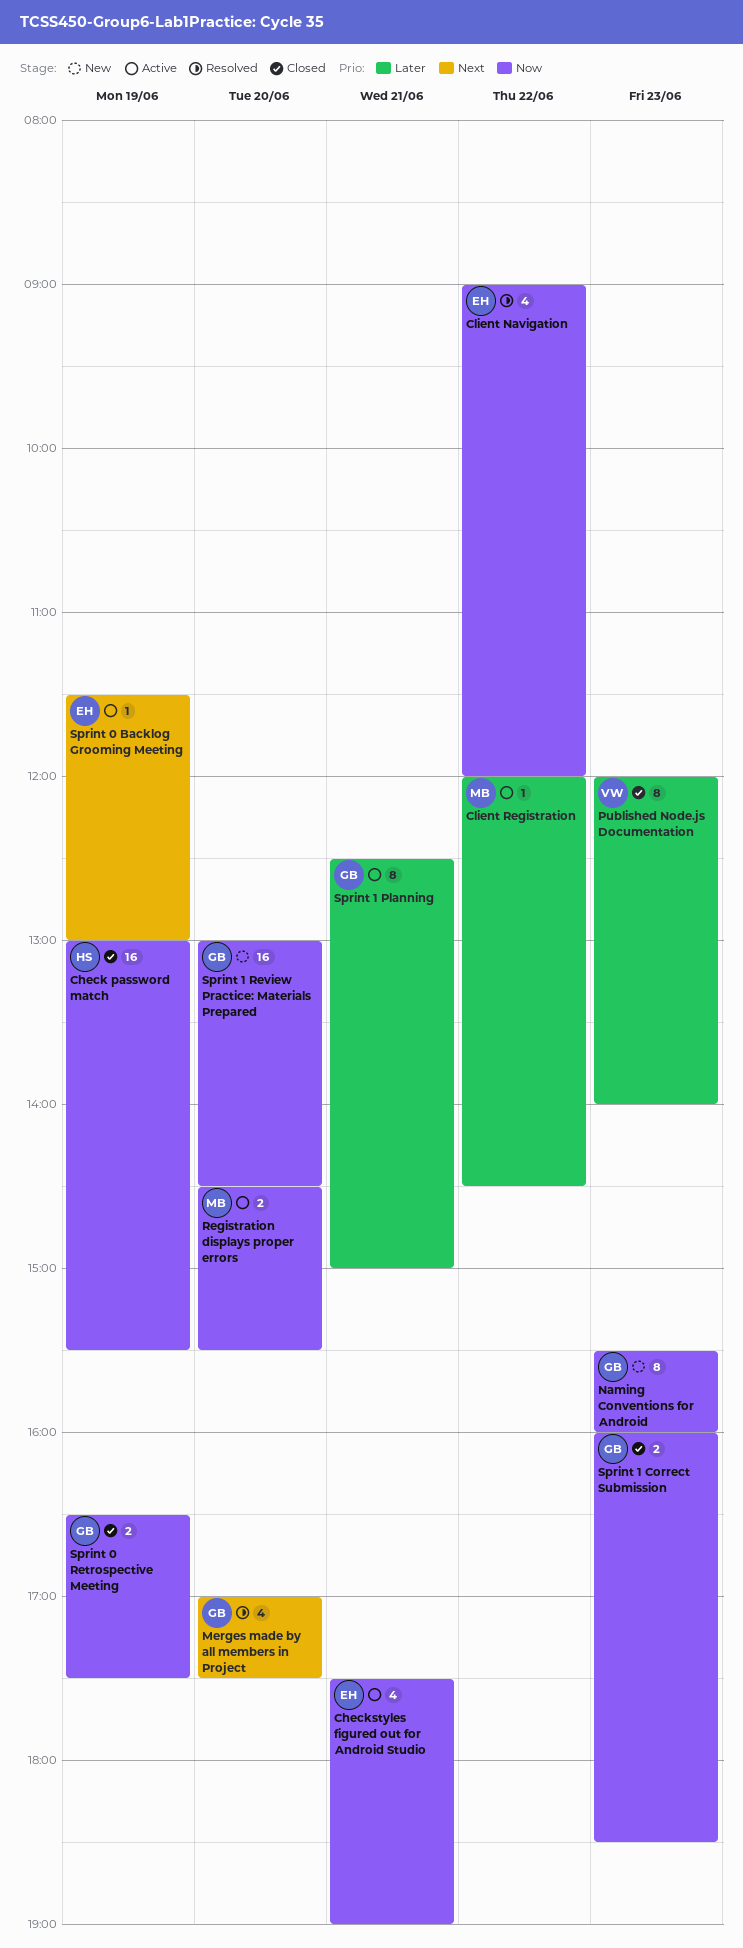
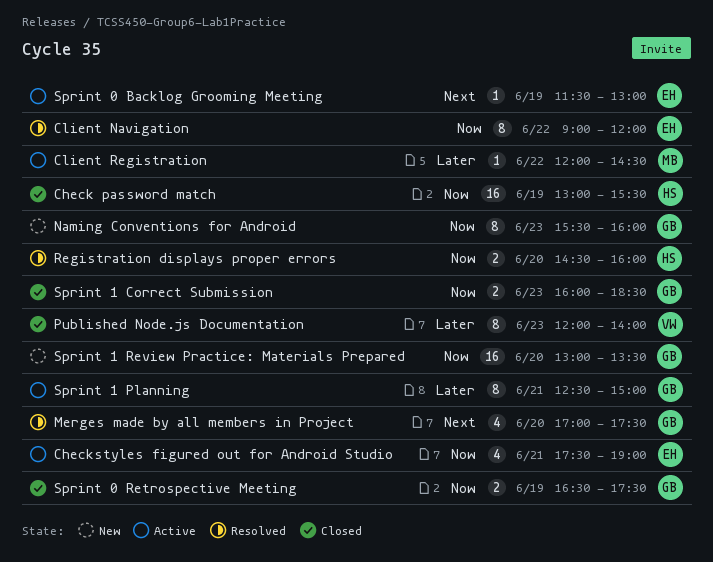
Client Navigation, estimate: 4 -> 8
Registration displays proper errors, status: Active -> Resolved
Registration displays proper errors, owner: MB -> HS
Registration displays proper errors, ends: 15:30 -> 16:00
Sprint 1 Review Practice: Materials Prepared, ends: 14:30 -> 13:30

